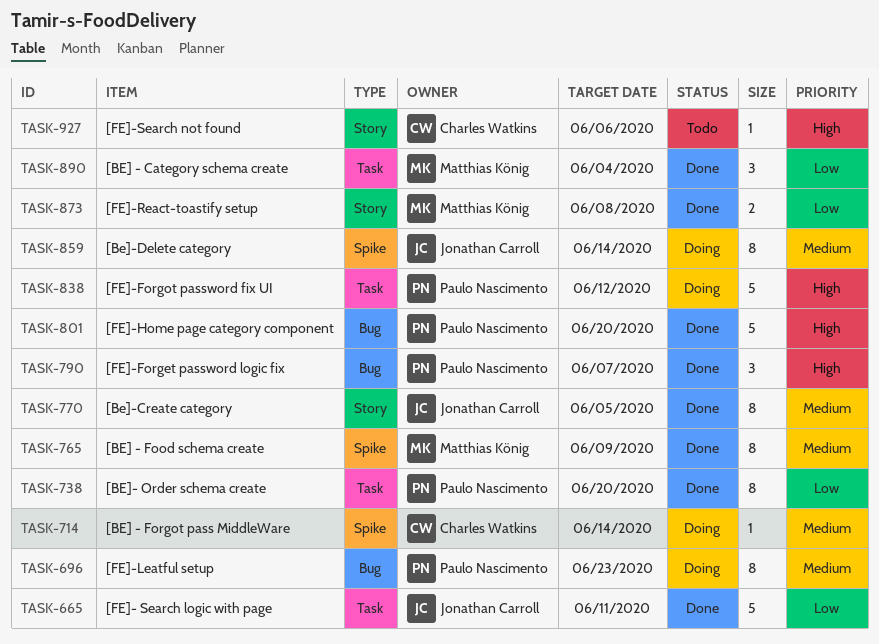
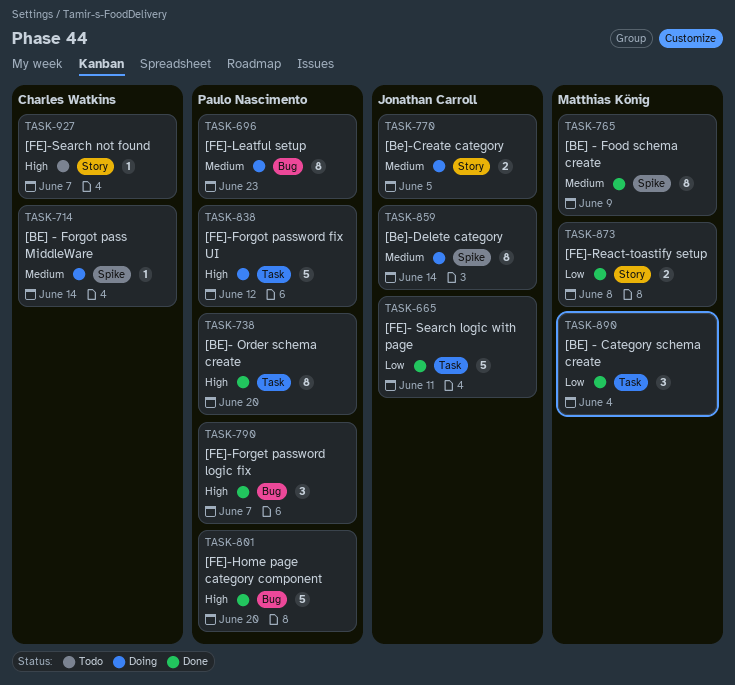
TASK-738, priority: Low -> High
TASK-770, status: Done -> Doing
TASK-770, estimate: 8 -> 2
TASK-927, due: Jun 6 -> Jun 7

